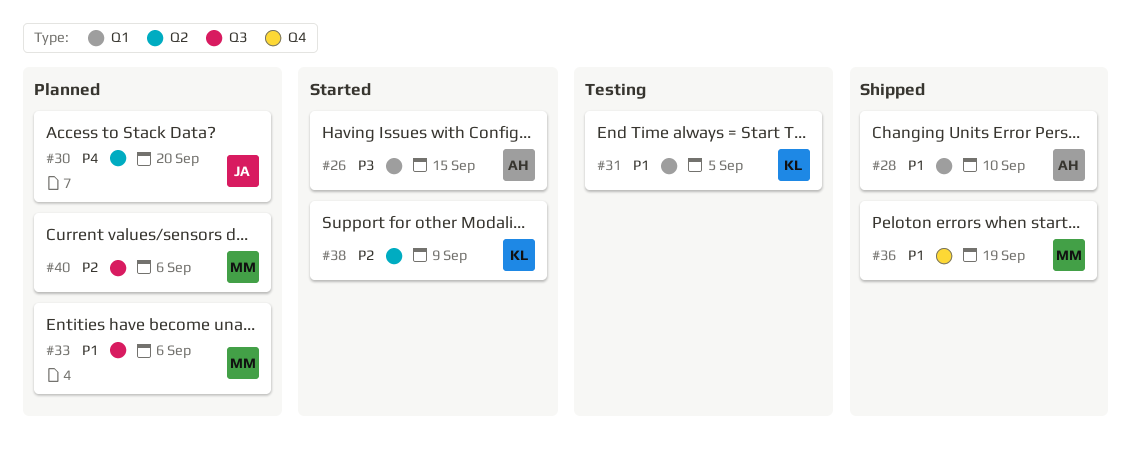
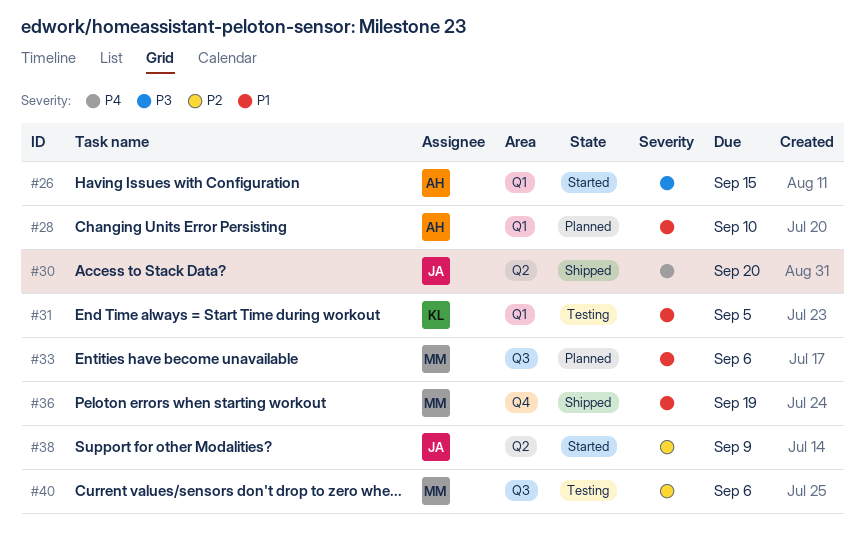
#28, status: Shipped -> Planned
#30, status: Planned -> Shipped
#38, owner: KL -> JA
#40, status: Planned -> Testing

